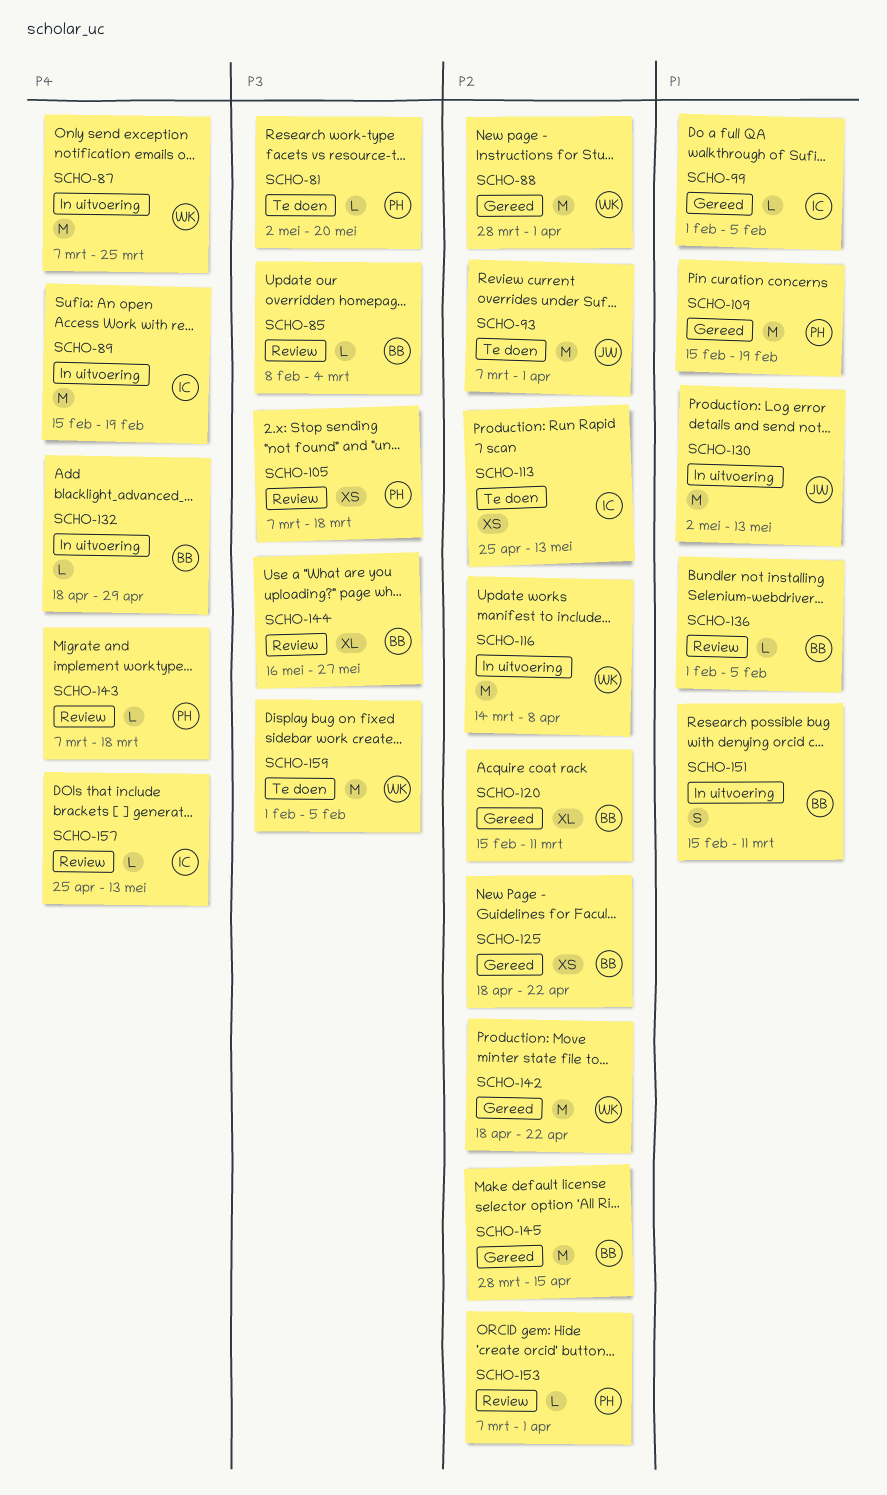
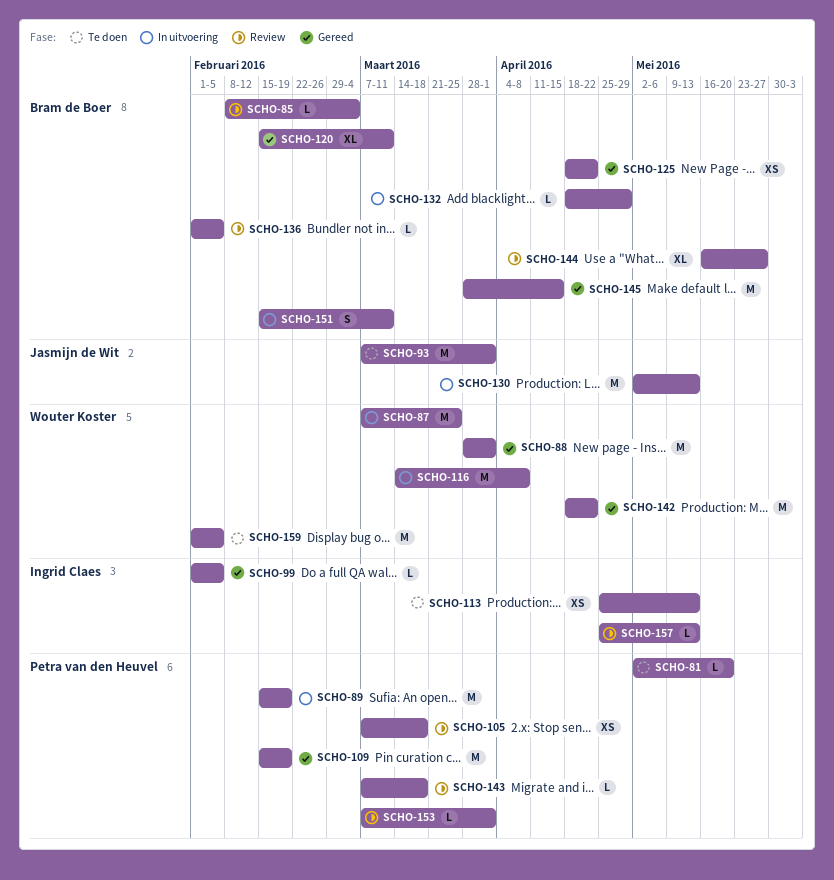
SCHO-89, owner: Ingrid Claes -> Petra van den Heuvel

